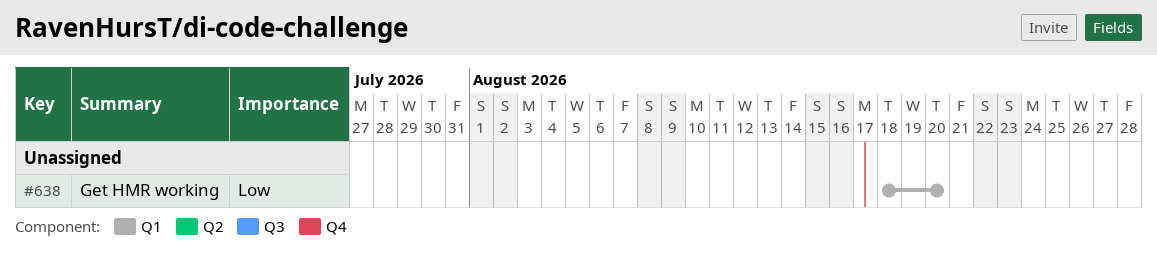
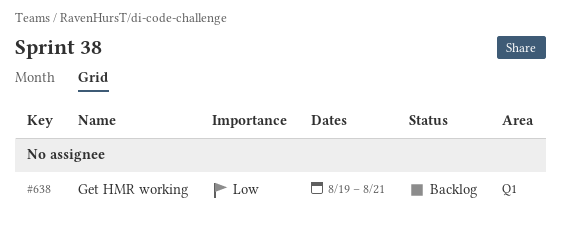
#638, start: Aug 18 -> Aug 19
#638, due: Aug 20 -> Aug 21

